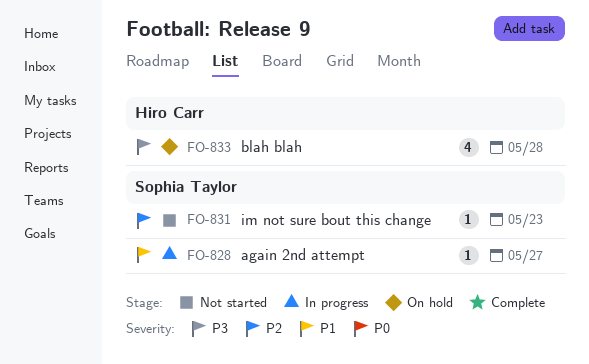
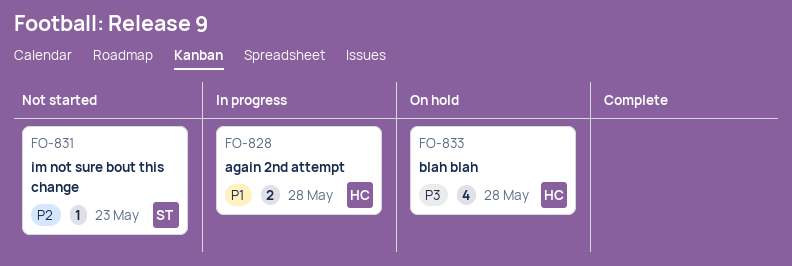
FO-828, owner: Sophia Taylor -> Hiro Carr
FO-828, estimate: 1 -> 2
FO-828, due: May 27 -> May 28

